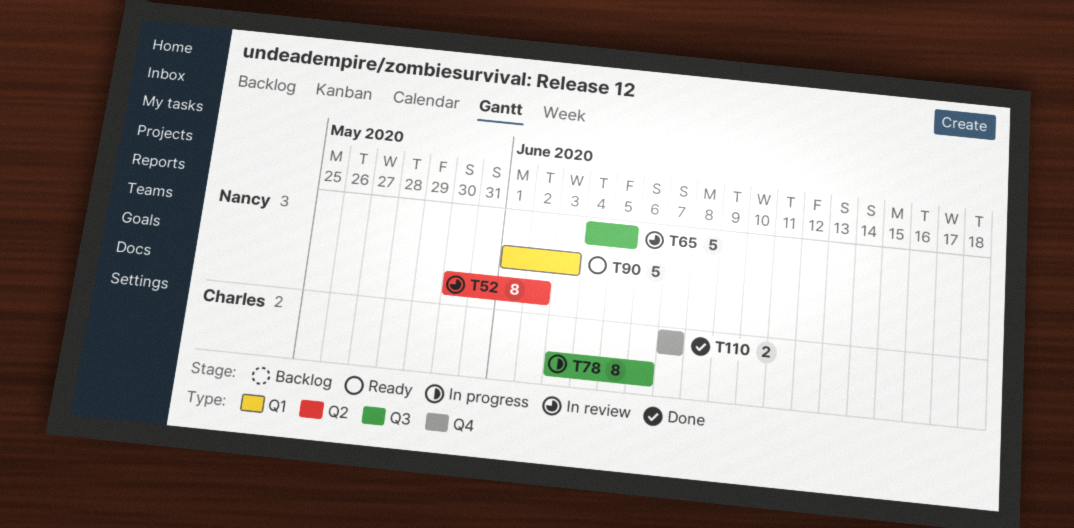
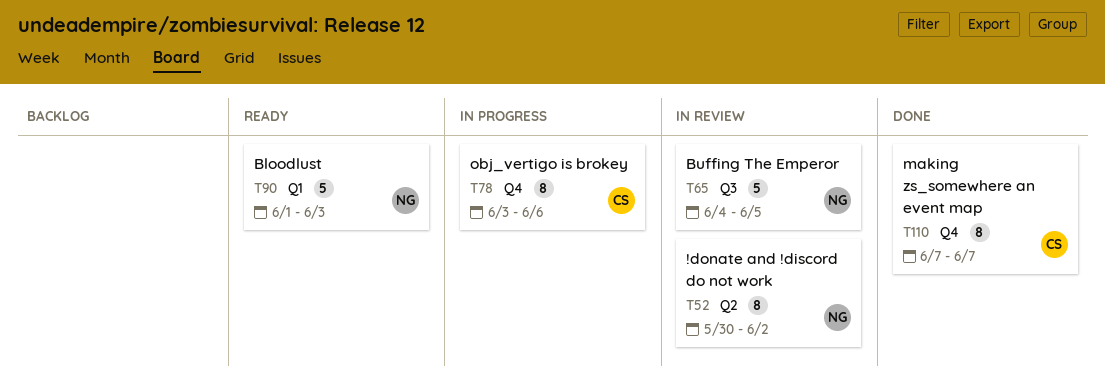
T78, label: Q3 -> Q4
T110, estimate: 2 -> 8

